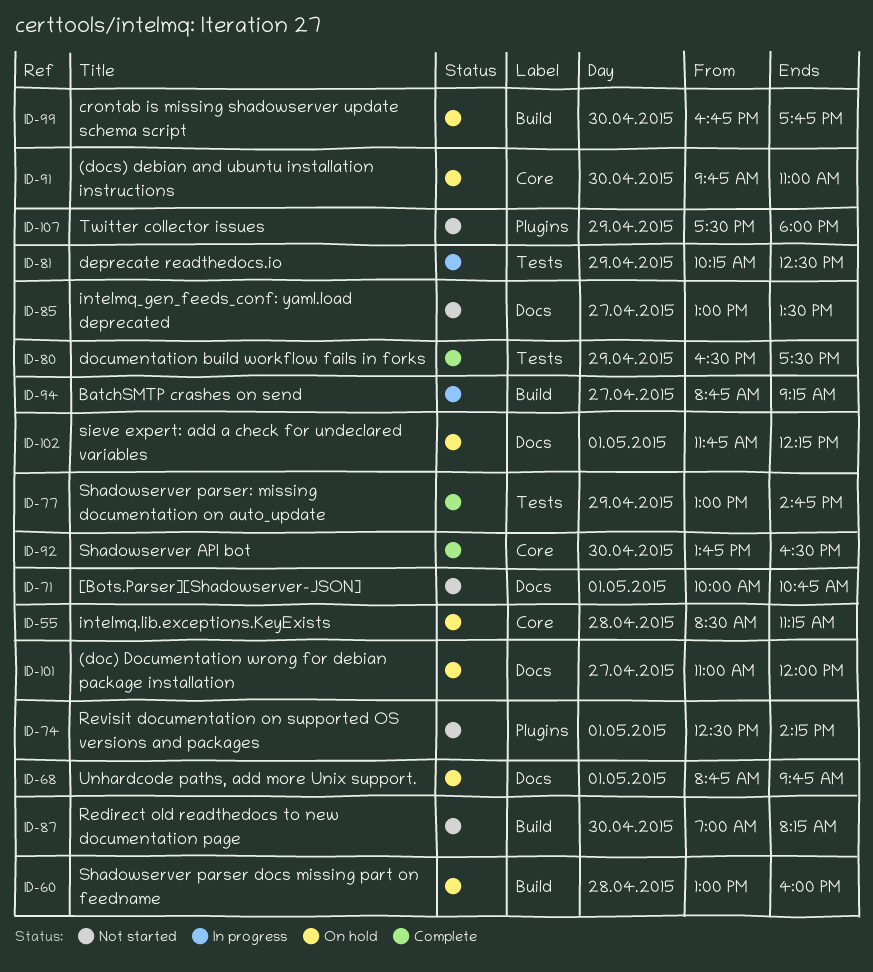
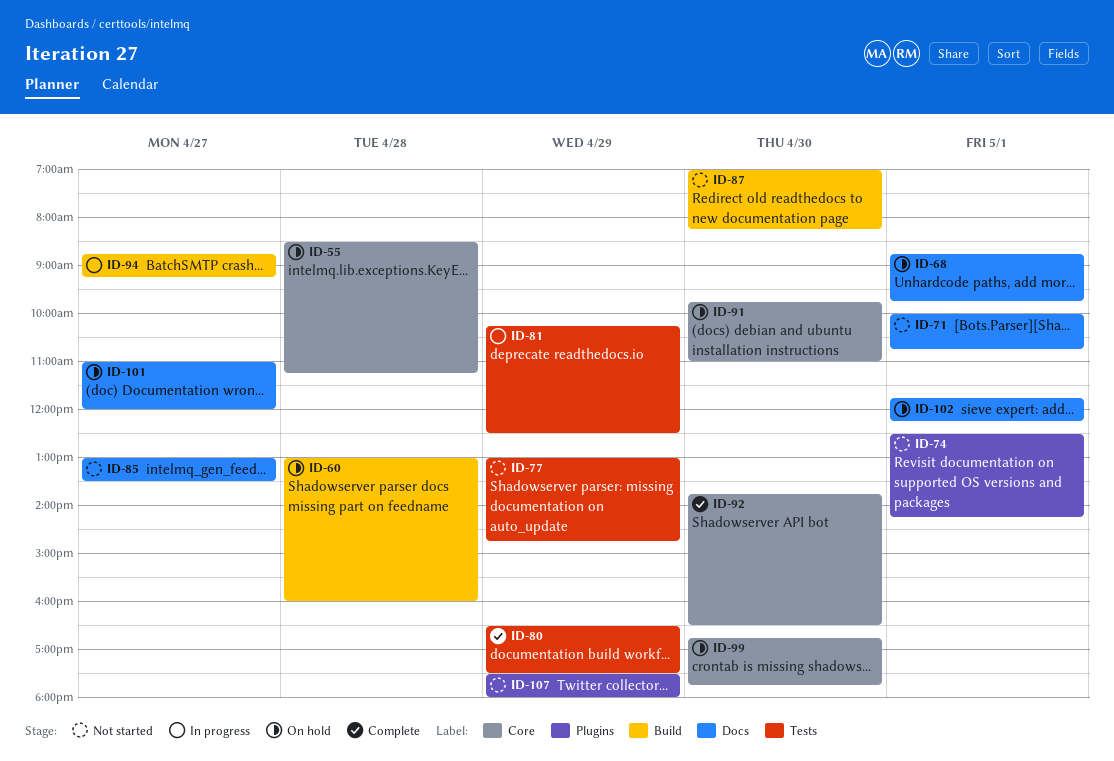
ID-77, status: Complete -> Not started
ID-99, label: Build -> Core

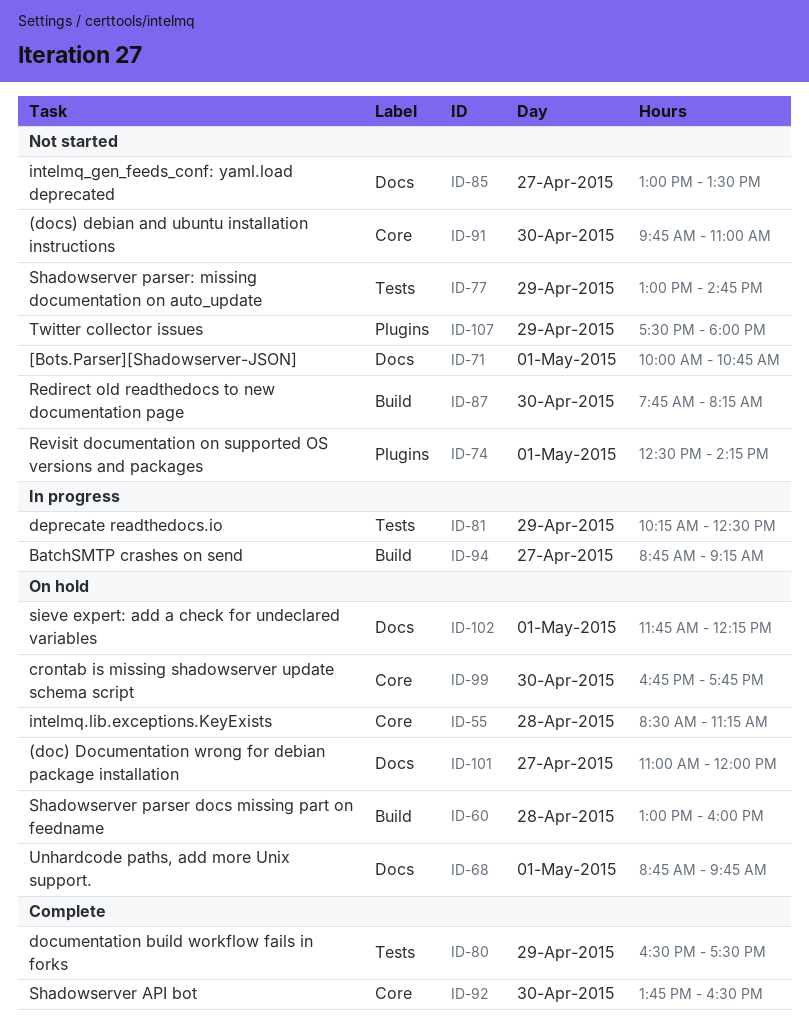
ID-87, begins: 07:00 -> 07:45
ID-91, status: On hold -> Not started

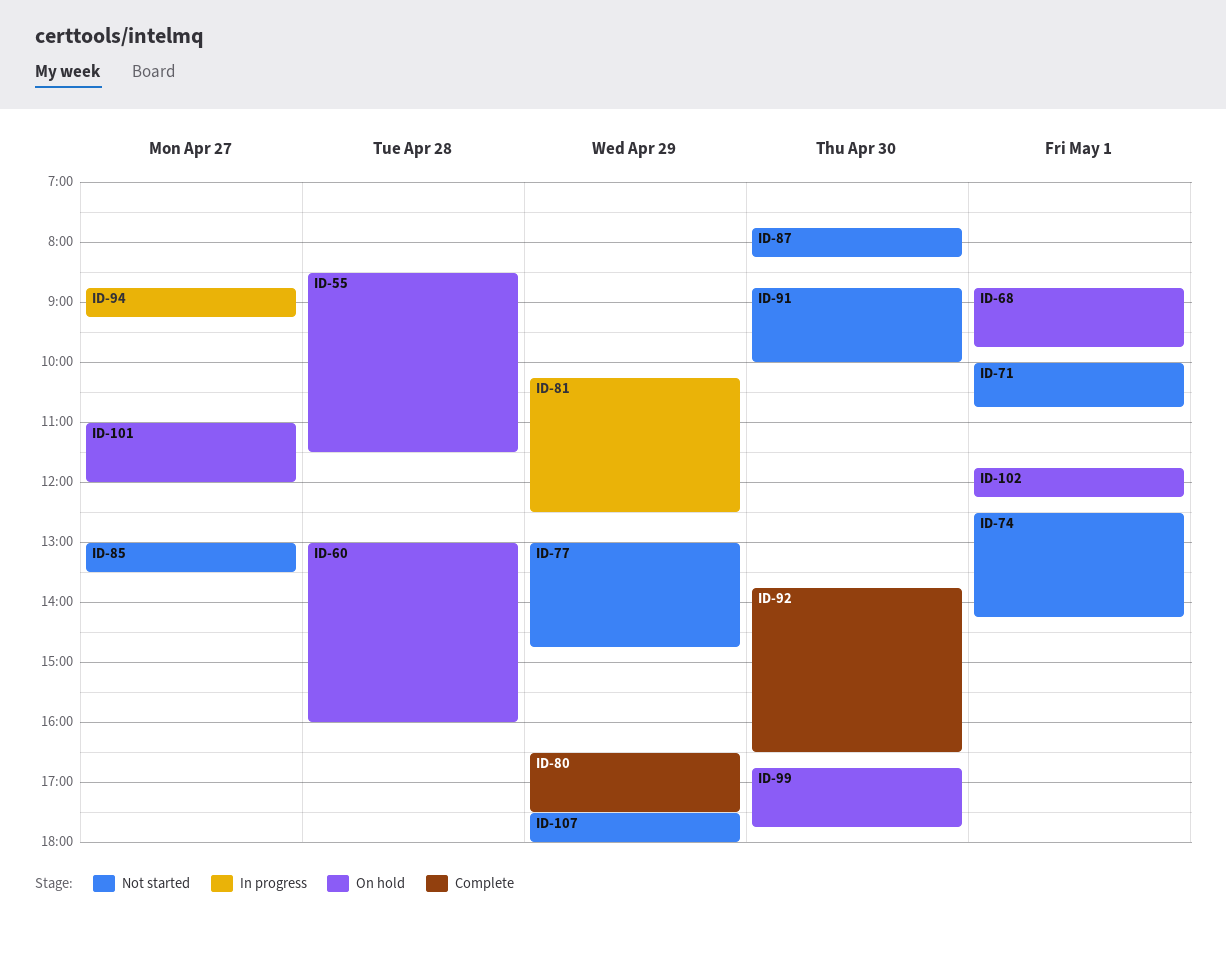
ID-55, ends: 11:15 -> 11:30
ID-91, begins: 09:45 -> 08:45
ID-91, ends: 11:00 -> 10:00

